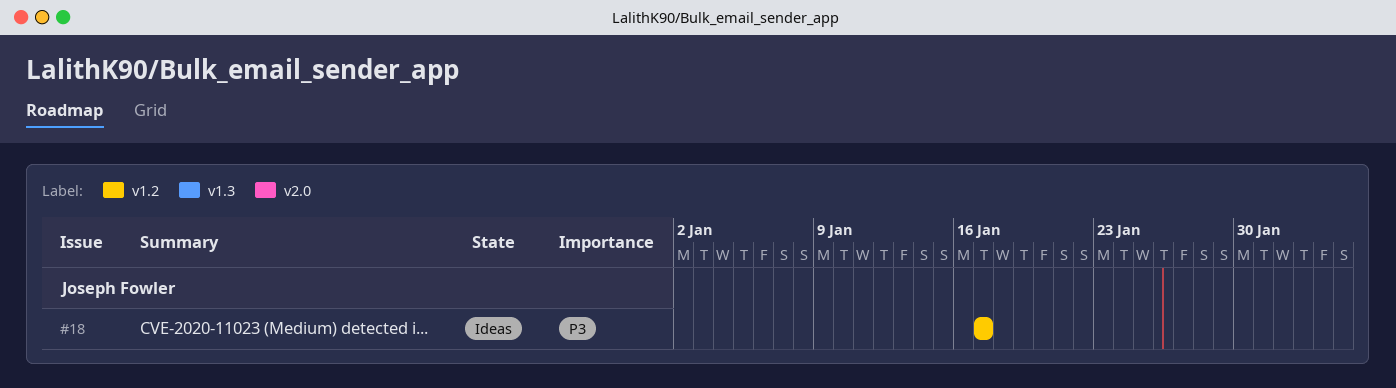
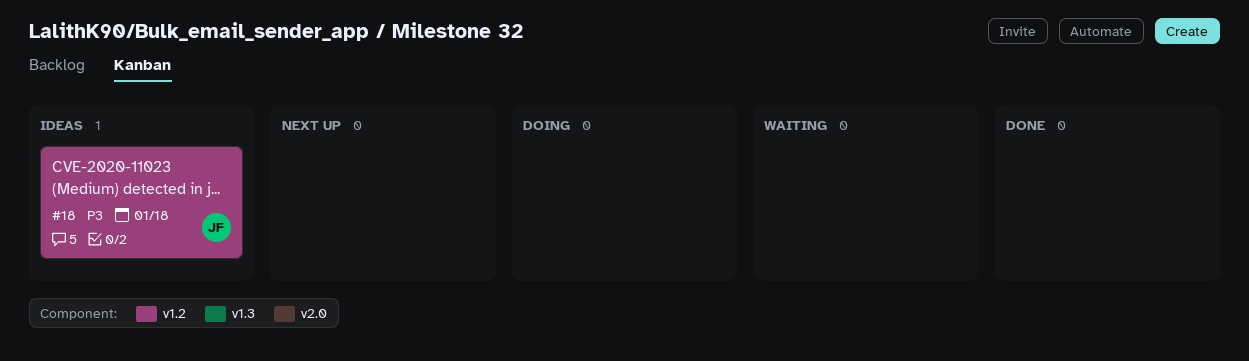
#18, due: Jan 17 -> Jan 18

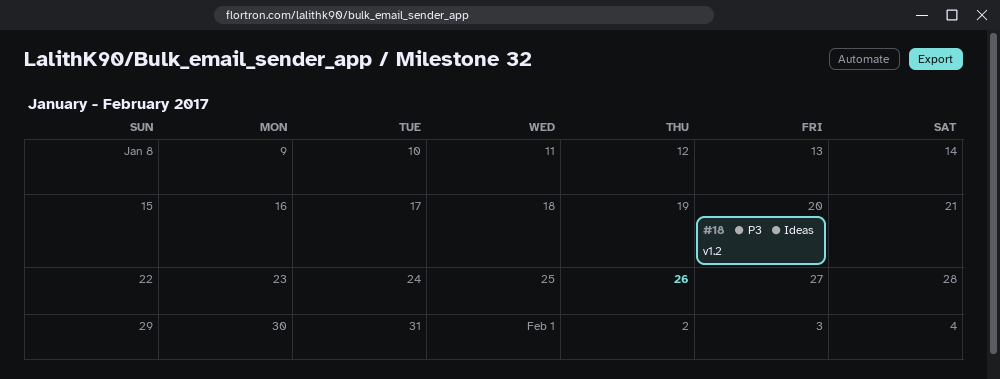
#18, due: Jan 18 -> Jan 20

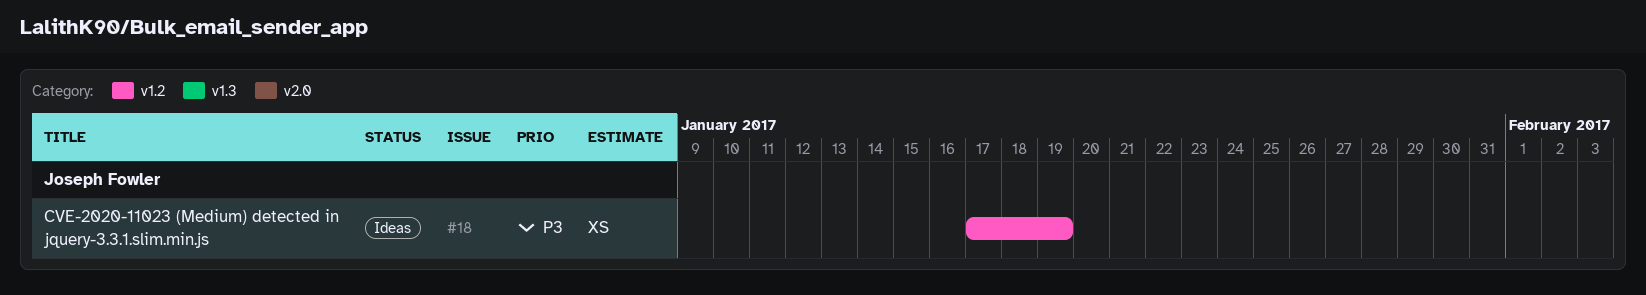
#18, due: Jan 20 -> Jan 19

